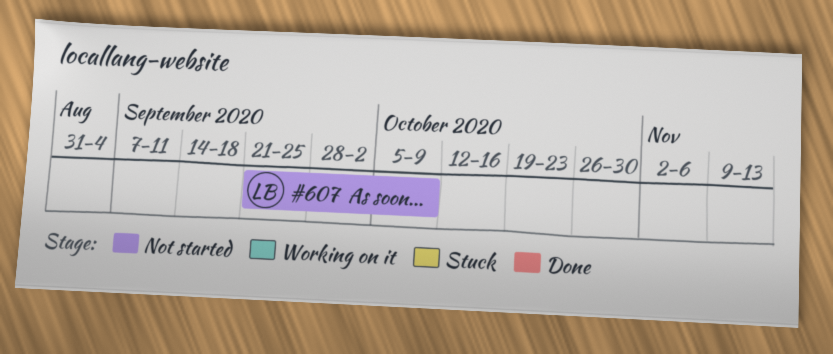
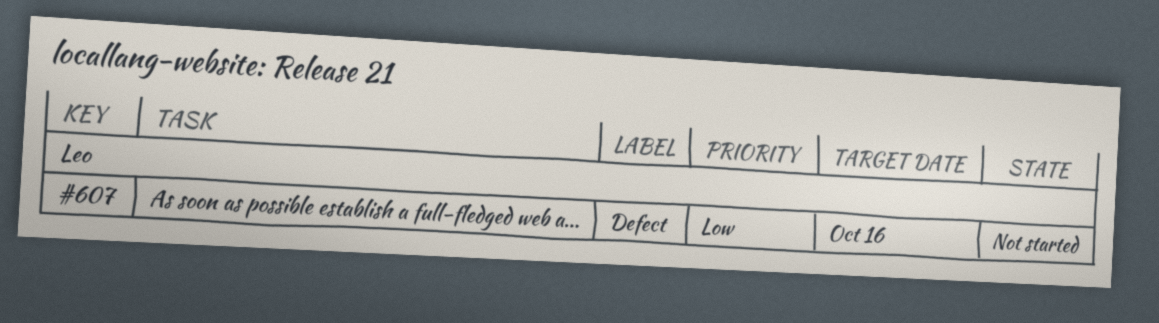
#607, due: Oct 9 -> Oct 16

